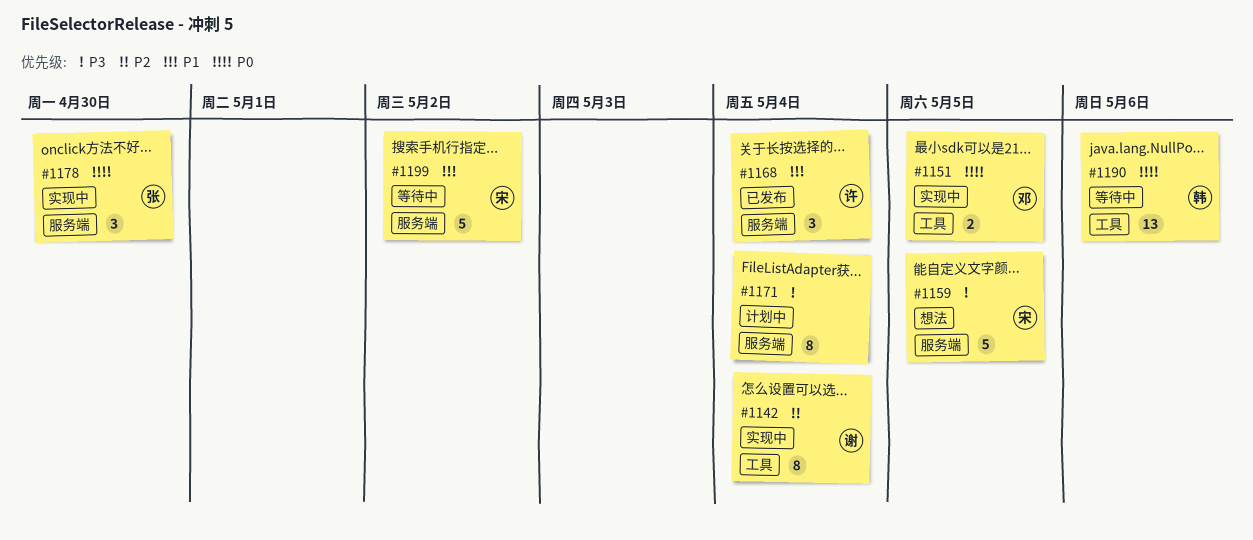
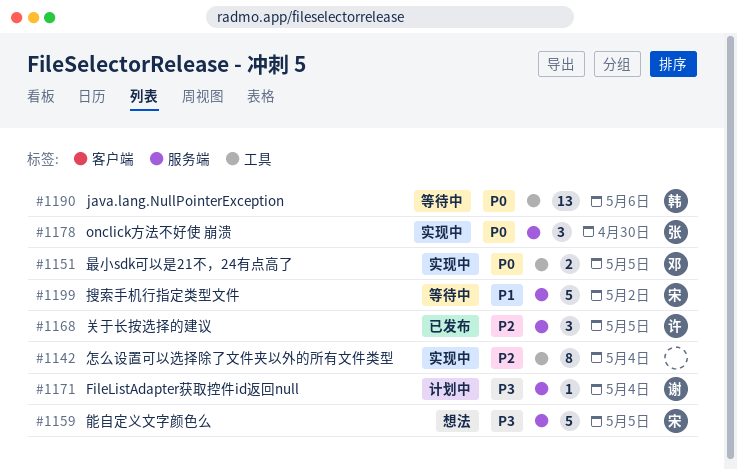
#1142, owner: 谢 -> none
#1168, priority: P1 -> P2
#1168, due: May 4 -> May 5
#1171, owner: none -> 谢
#1171, estimate: 8 -> 1

